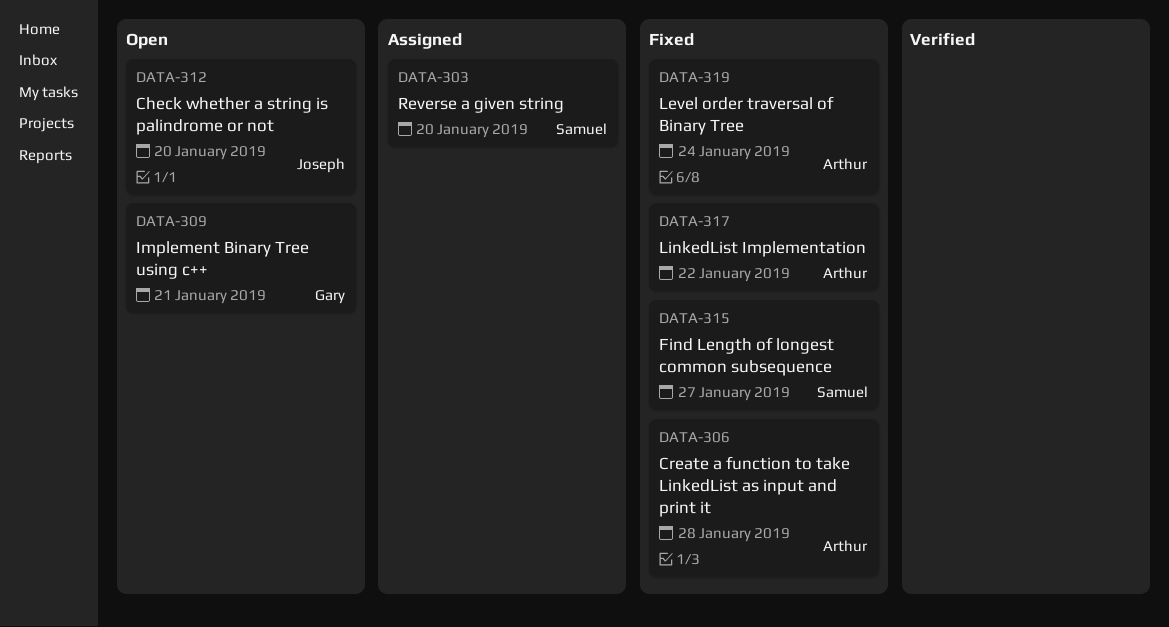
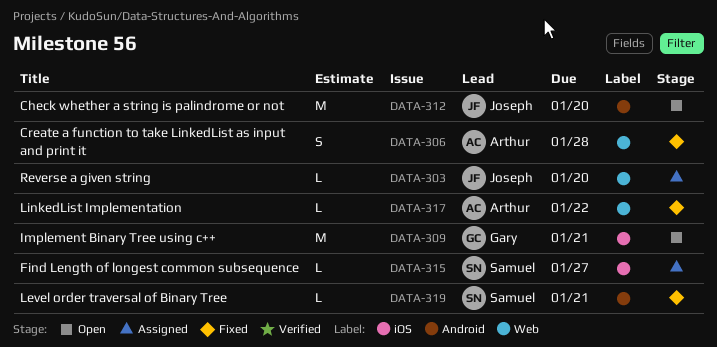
DATA-303, owner: Samuel -> Joseph
DATA-315, status: Fixed -> Assigned
DATA-319, owner: Arthur -> Samuel
DATA-319, due: Jan 24 -> Jan 21

